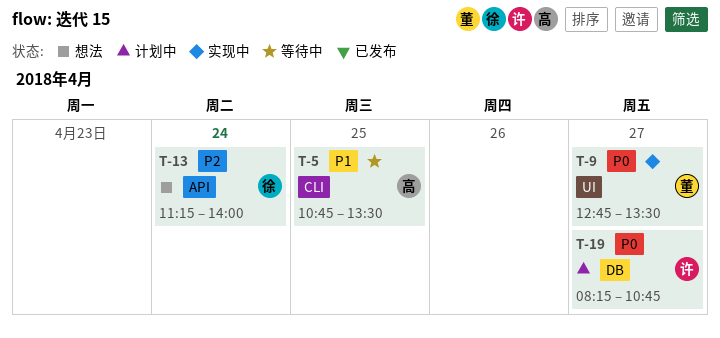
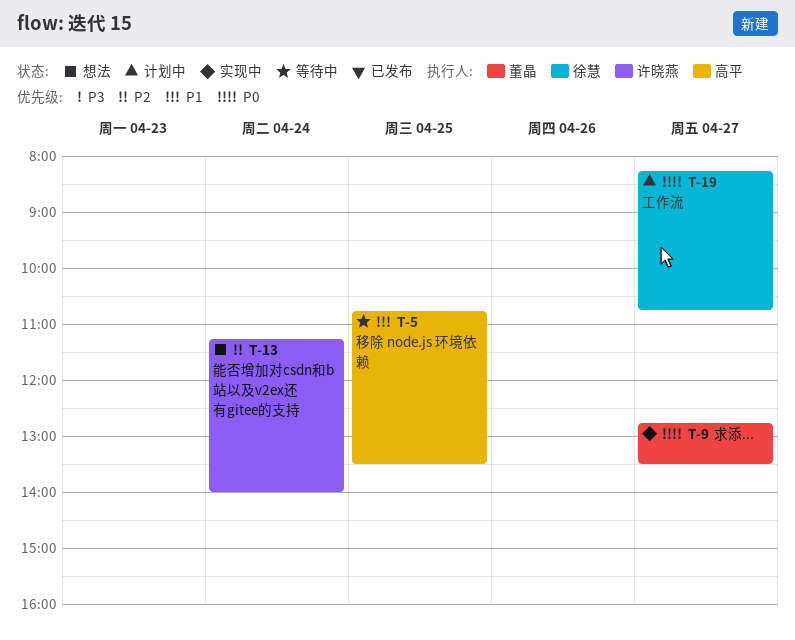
T-13, owner: 徐慧 -> 许晓燕
T-19, owner: 许晓燕 -> 徐慧

